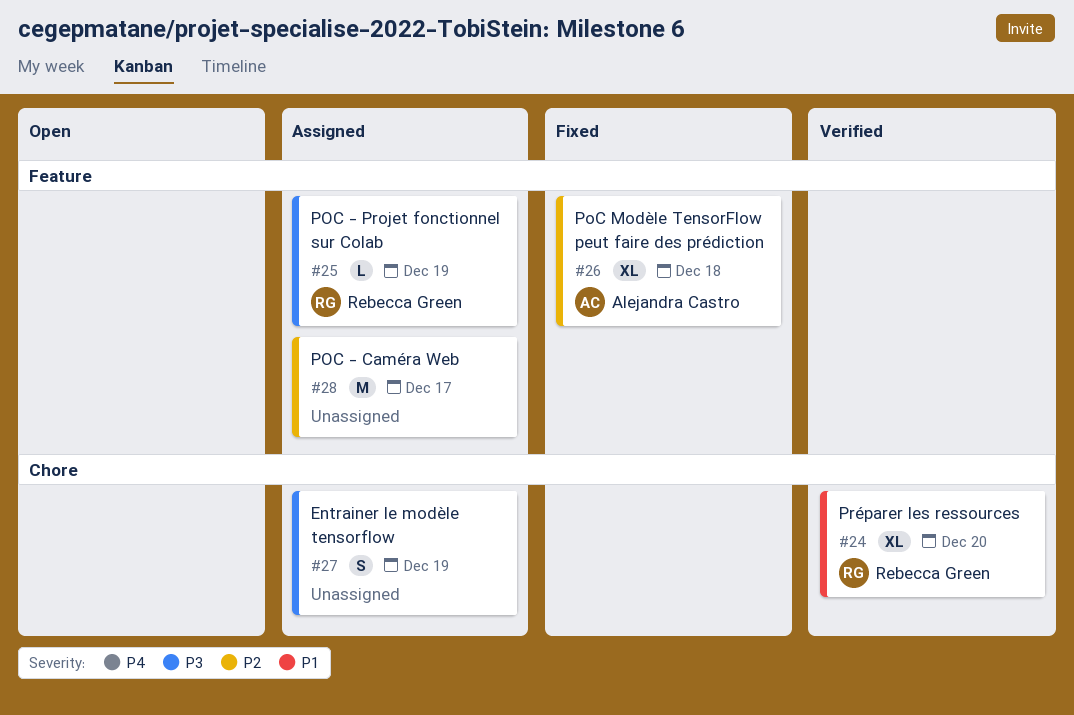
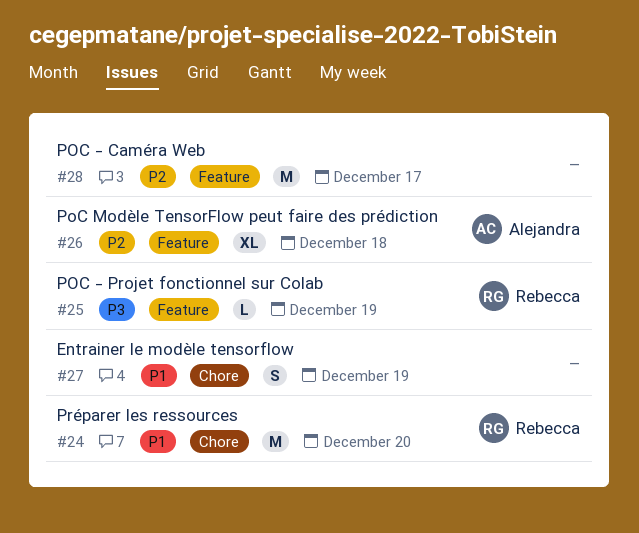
#24, estimate: XL -> M
#27, priority: P3 -> P1

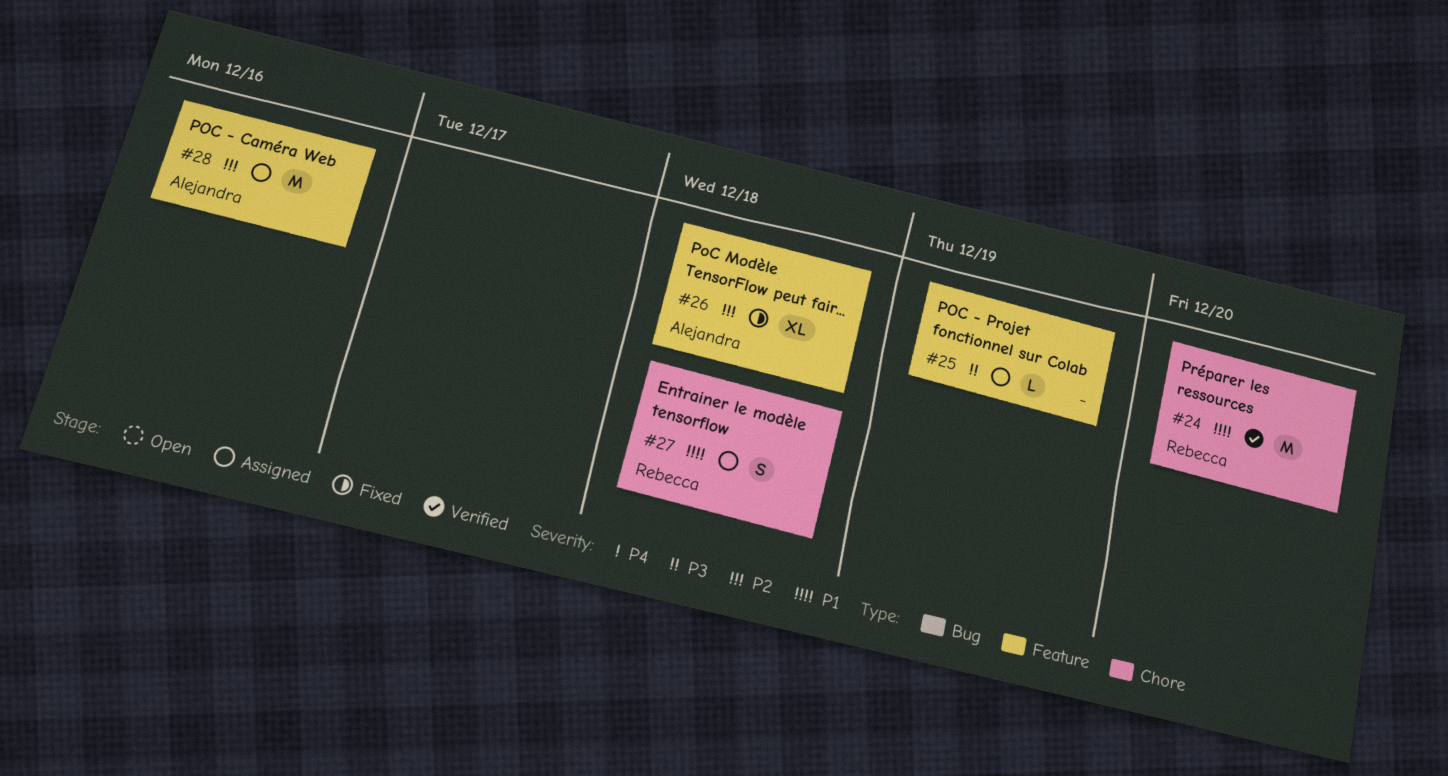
#25, owner: Rebecca -> none
#27, owner: none -> Rebecca
#27, due: Dec 19 -> Dec 18
#28, owner: none -> Alejandra
#28, due: Dec 17 -> Dec 16

